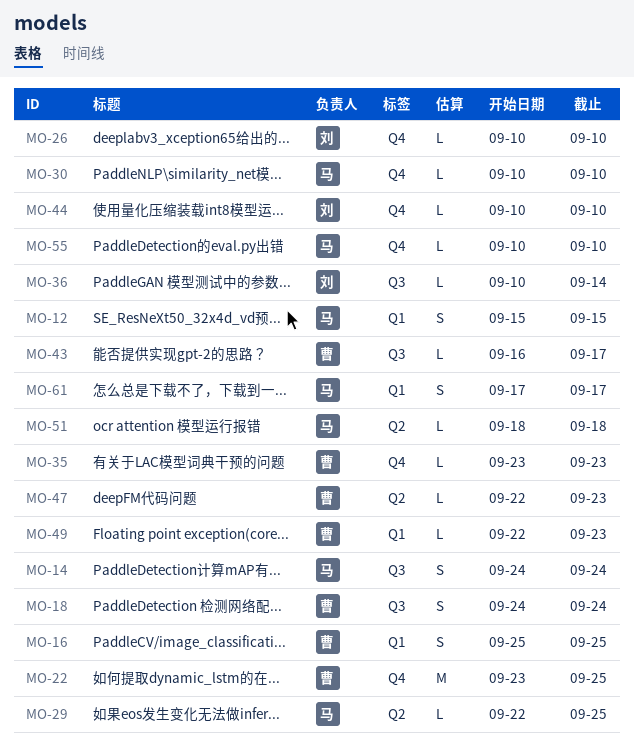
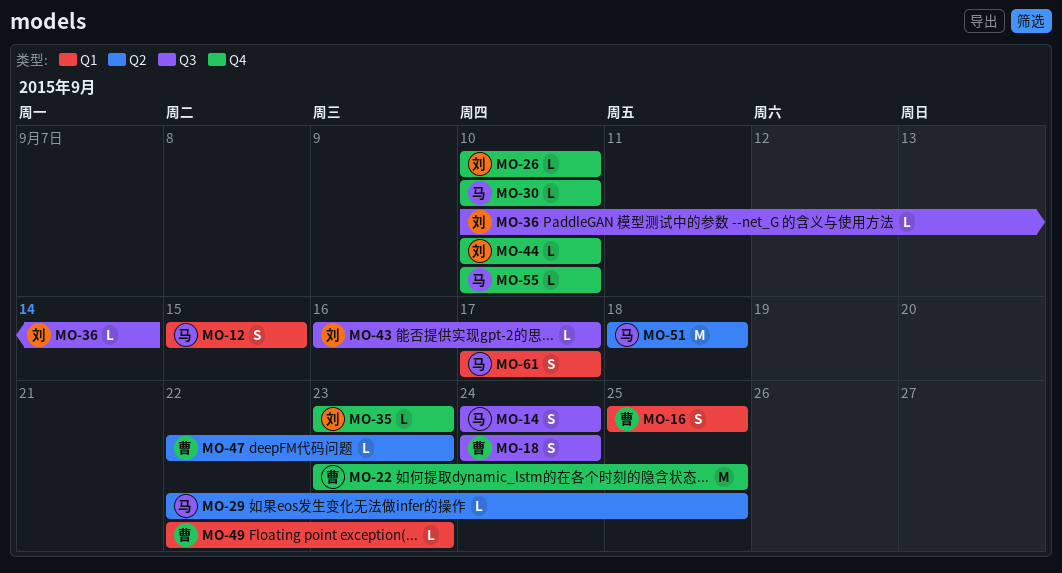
MO-35, owner: 曹 -> 刘
MO-43, owner: 曹 -> 刘
MO-51, estimate: L -> M

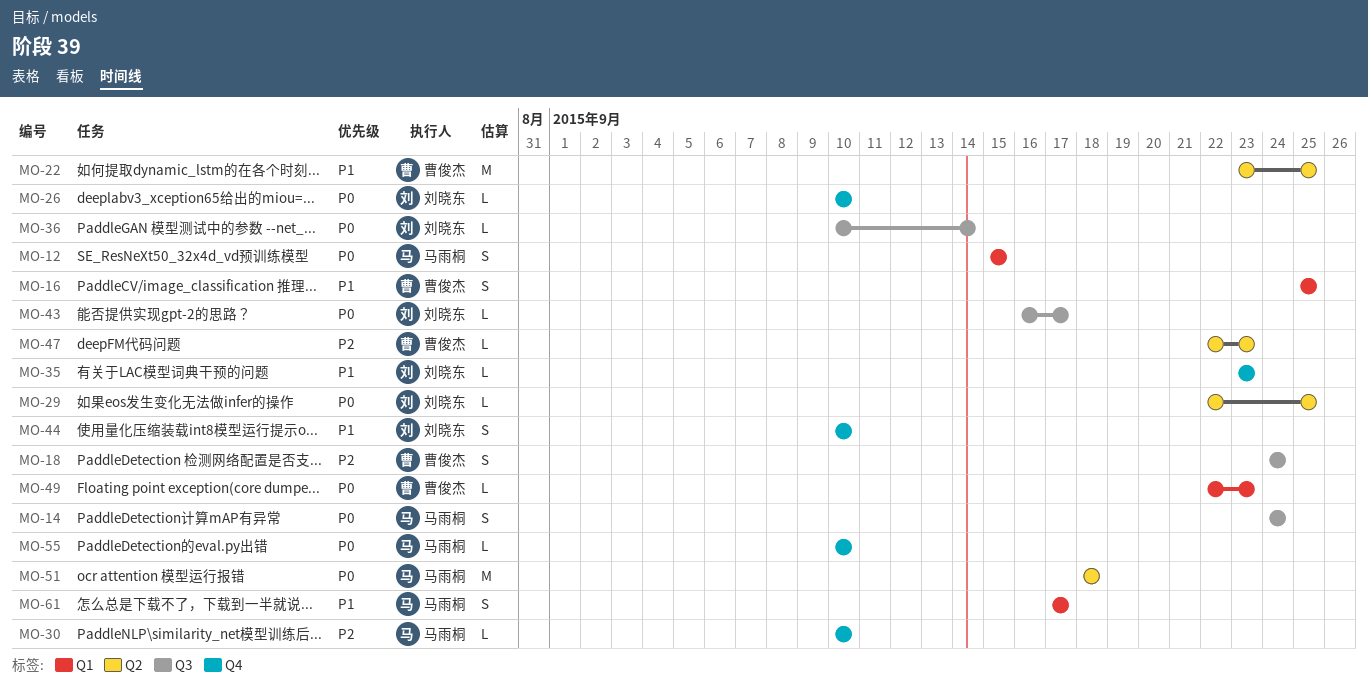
MO-22, label: Q4 -> Q2
MO-29, owner: 马雨桐 -> 刘晓东
MO-44, estimate: L -> S

